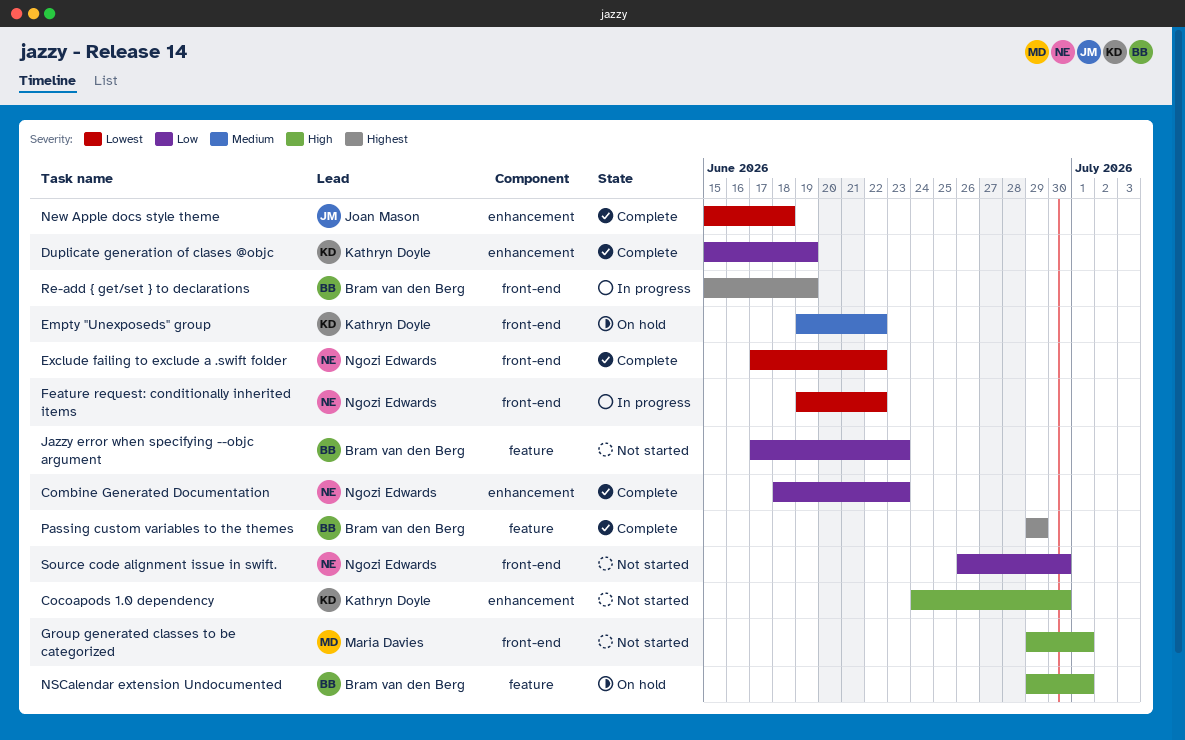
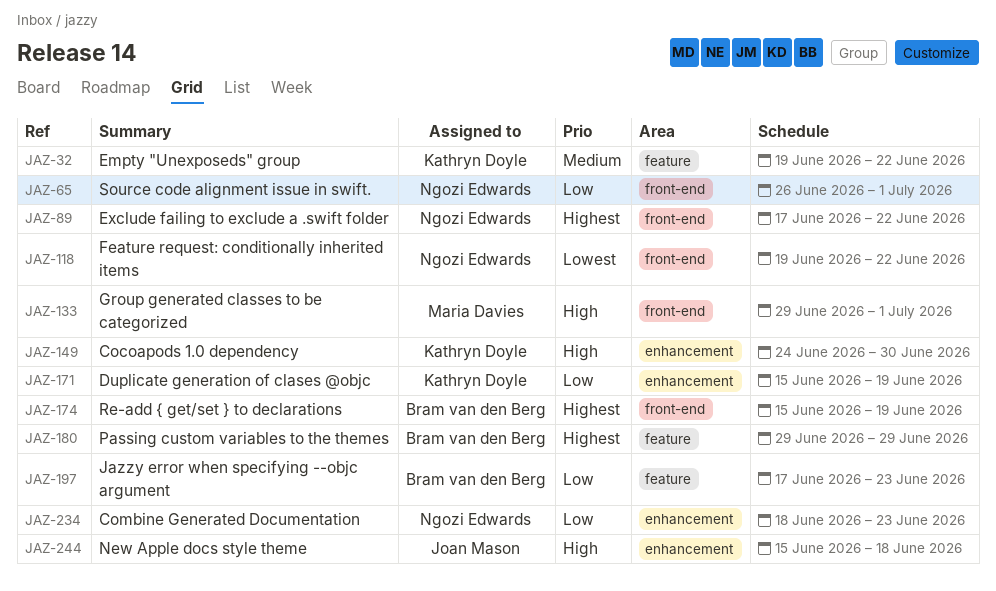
Empty "Unexposeds" group, label: front-end -> feature
Exclude failing to exclude a .swift folder, priority: Lowest -> Highest
New Apple docs style theme, priority: Lowest -> High
NSCalendar extension Undocumented: present -> none
Source code alignment issue in swift., due: Jun 30 -> Jul 1

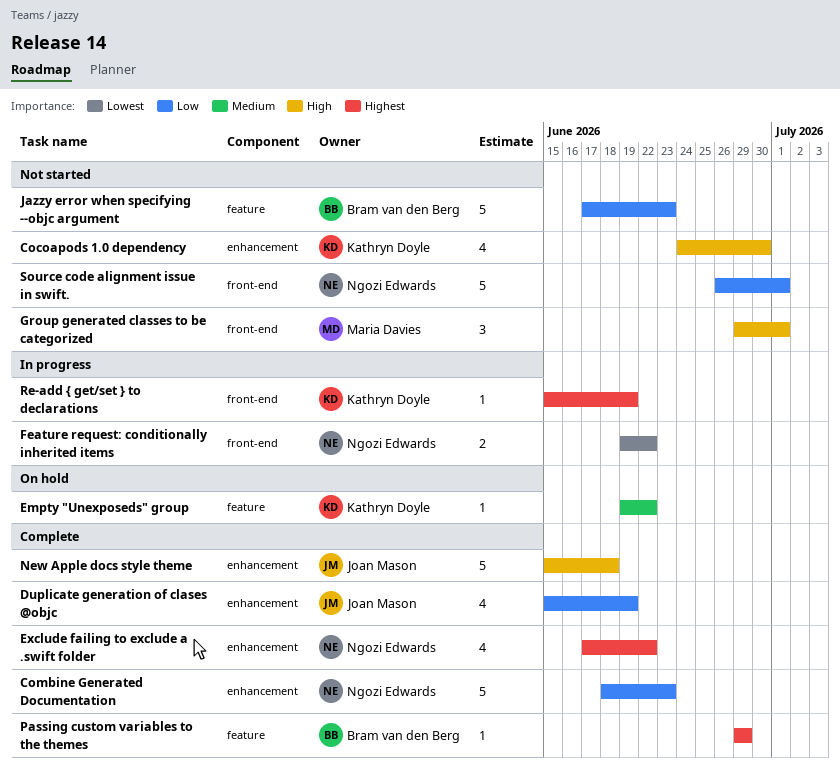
Duplicate generation of clases @objc, owner: Kathryn Doyle -> Joan Mason
Exclude failing to exclude a .swift folder, label: front-end -> enhancement
Re-add { get/set } to declarations, owner: Bram van den Berg -> Kathryn Doyle

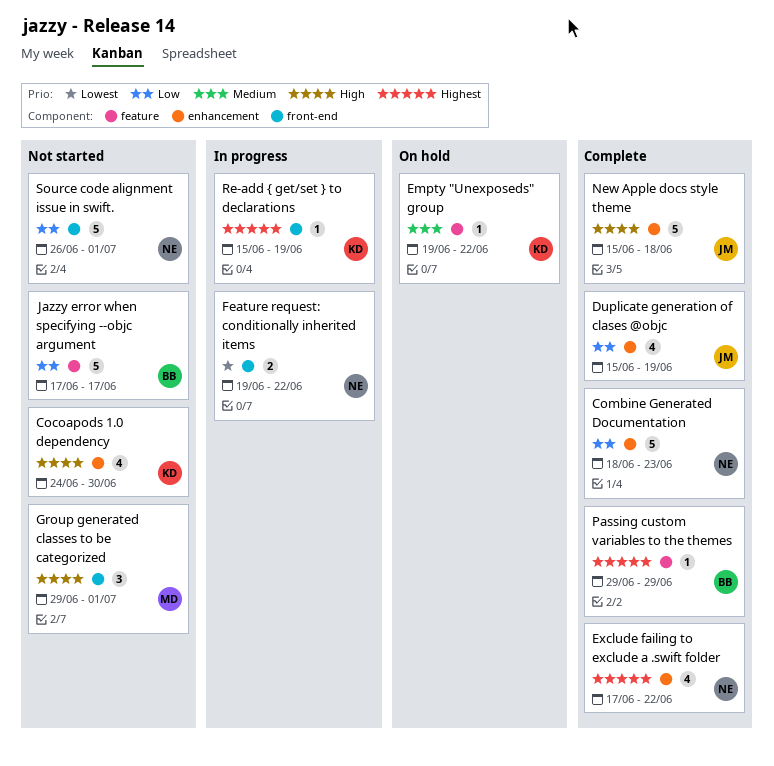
Jazzy error when specifying --objc argument, due: Jun 23 -> Jun 17

